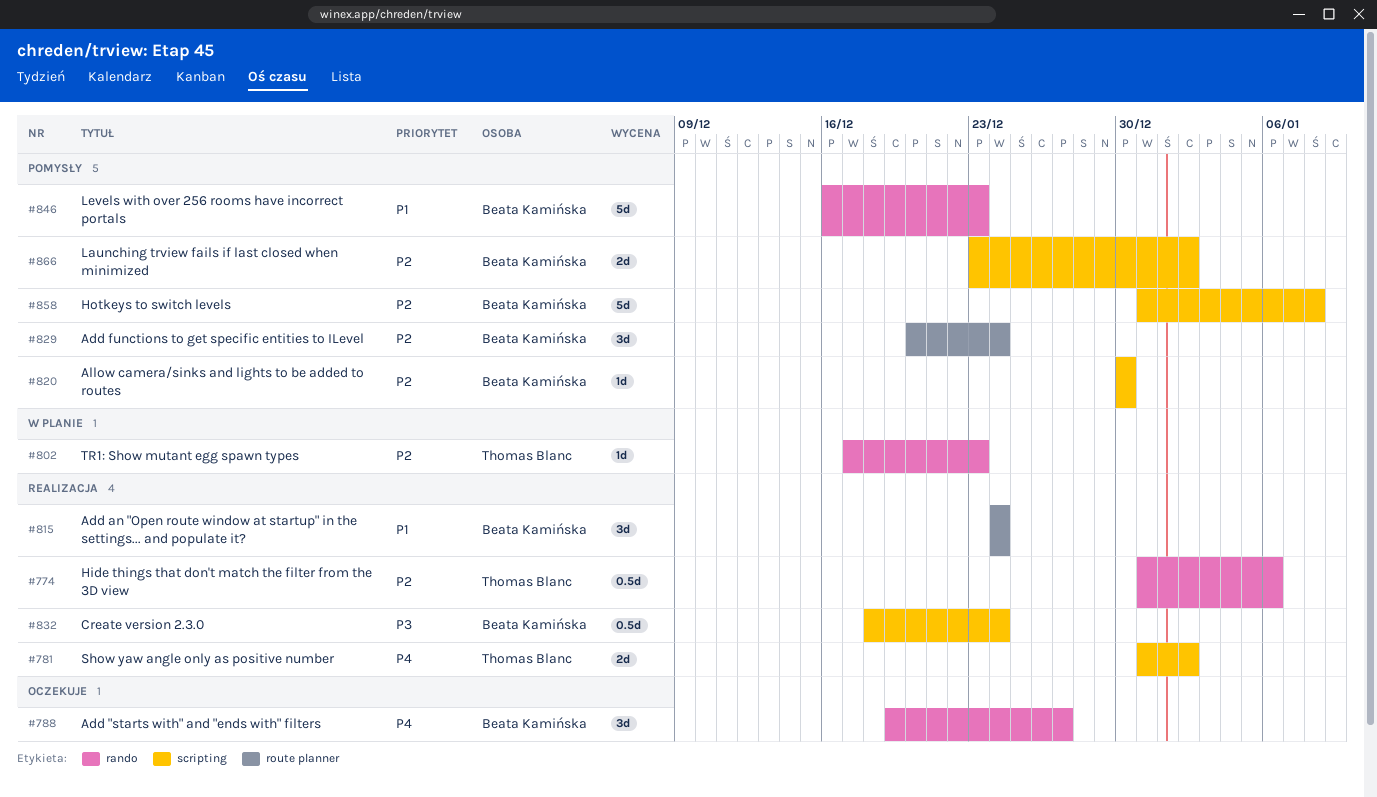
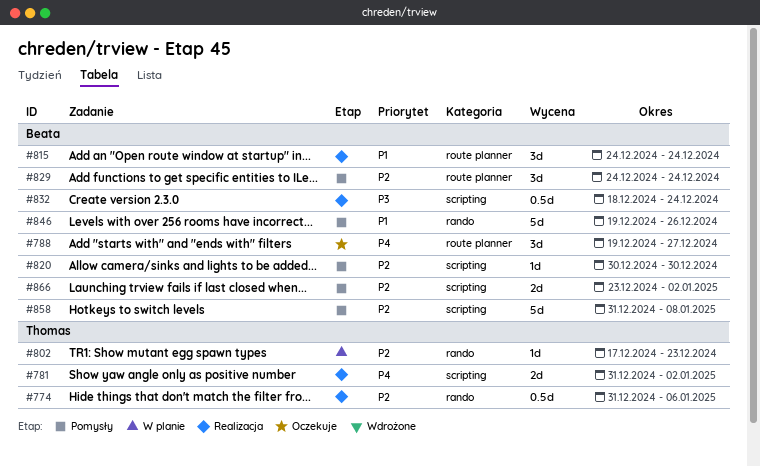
#788, label: rando -> route planner
#829, start: Dec 20 -> Dec 24
#846, start: Dec 16 -> Dec 19
#846, due: Dec 23 -> Dec 26

